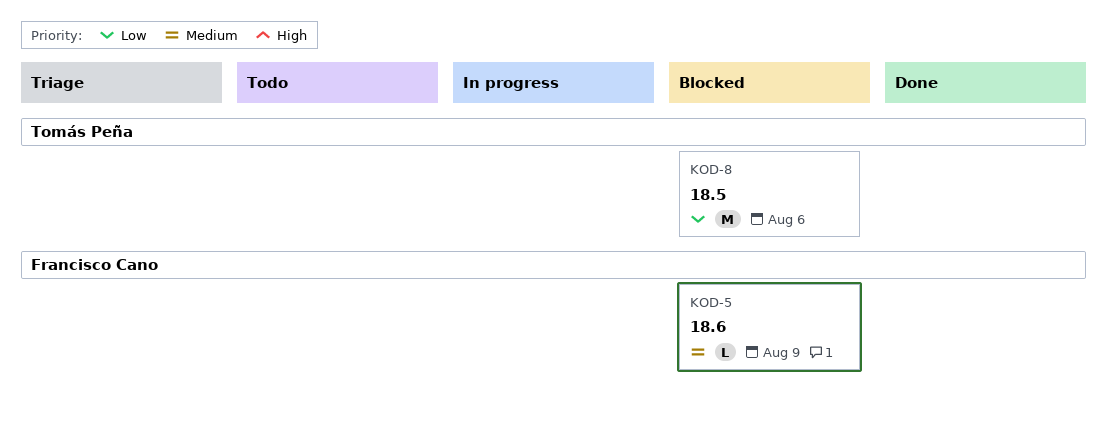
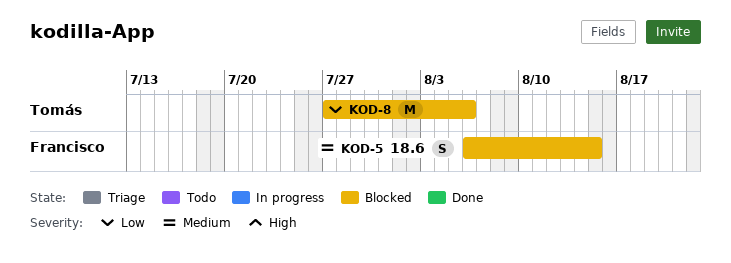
KOD-5, estimate: L -> S
KOD-5, due: Aug 9 -> Aug 15

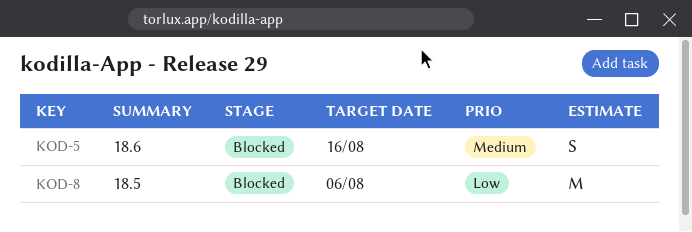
KOD-5, due: Aug 15 -> Aug 16

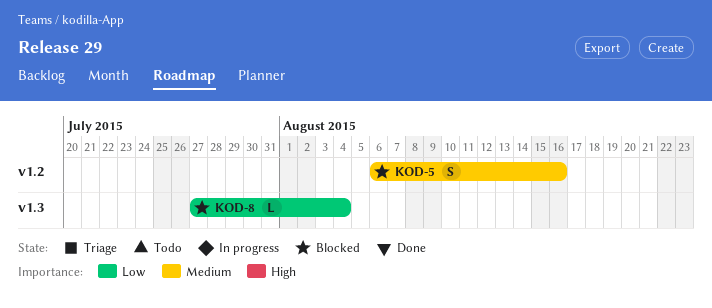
KOD-8, estimate: M -> L
KOD-8, due: Aug 6 -> Aug 4

